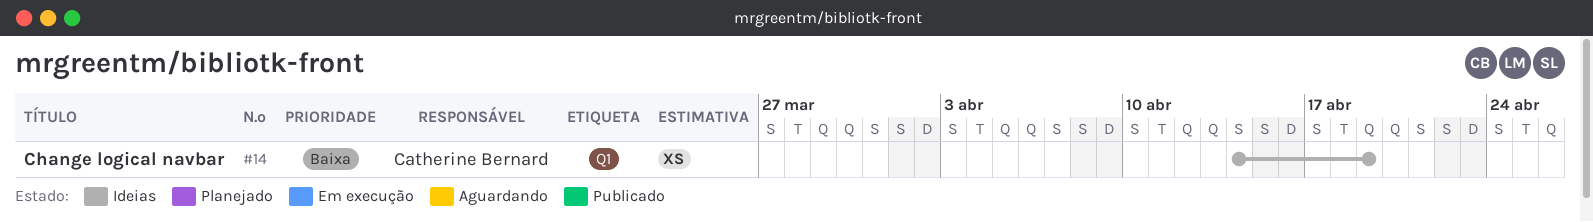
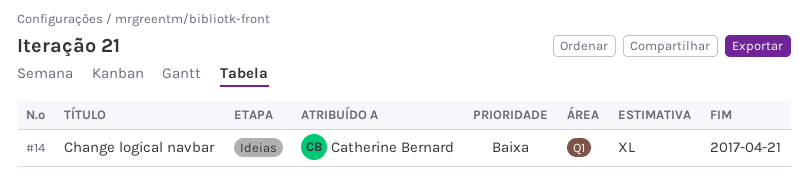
#14, estimate: XS -> XL
#14, due: Apr 19 -> Apr 21

